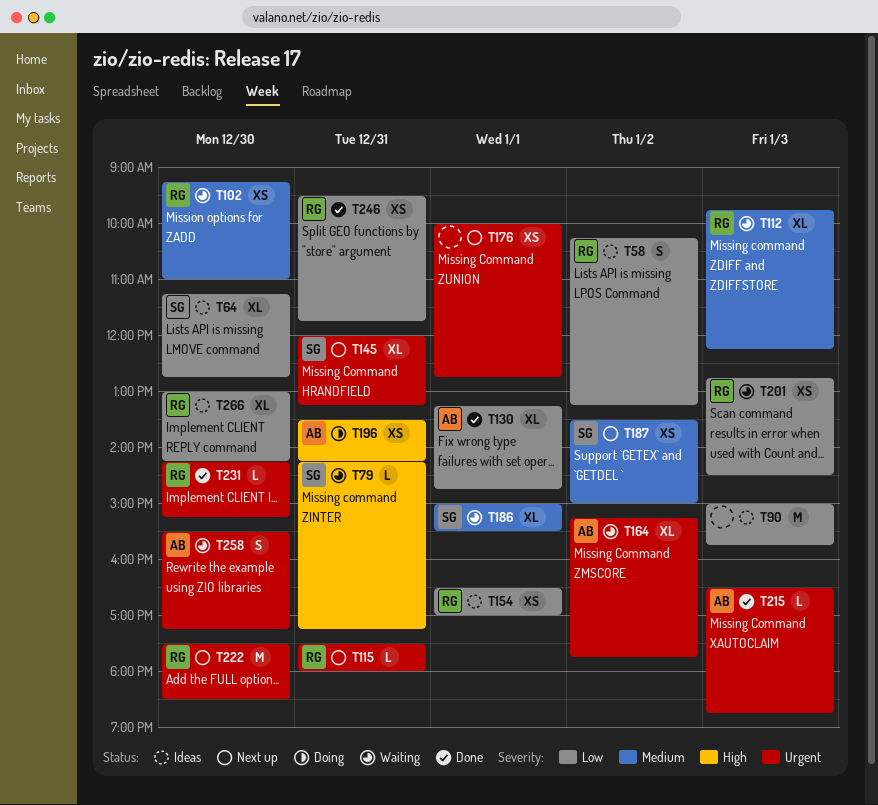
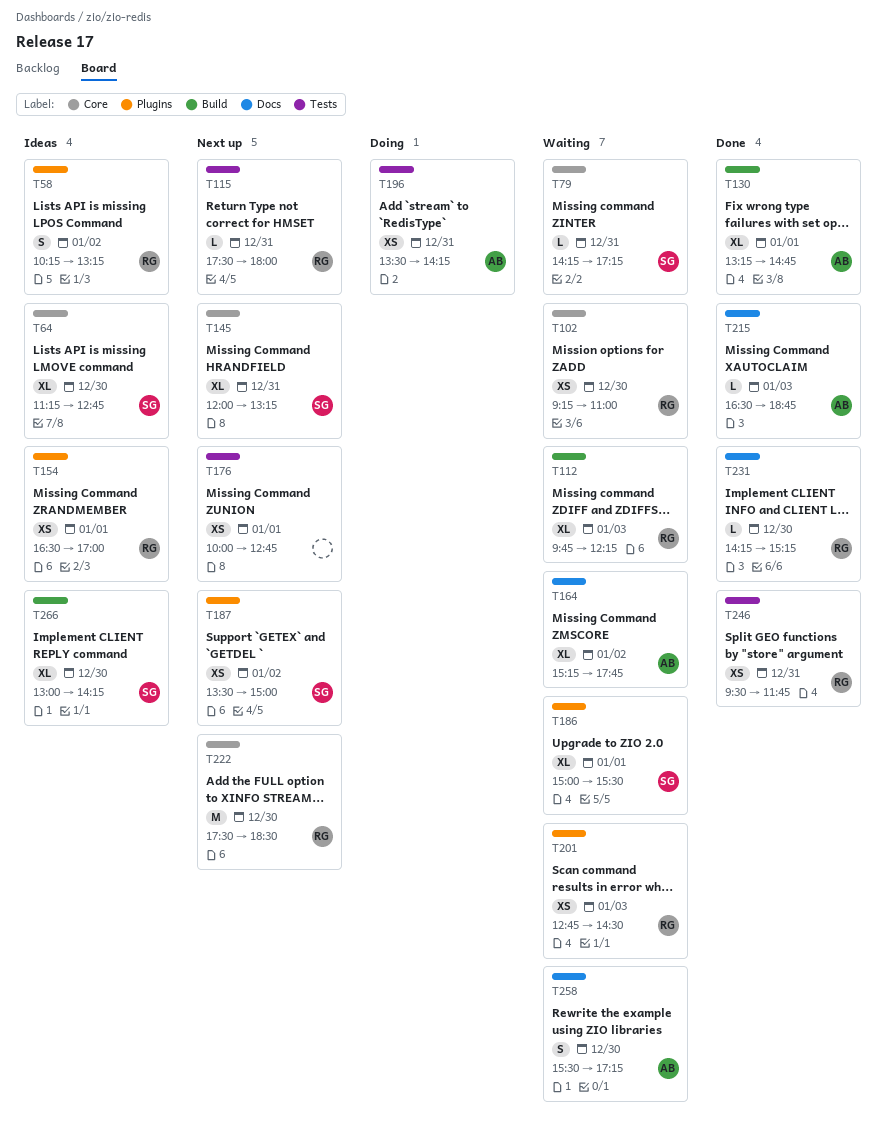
T90: present -> none
T266, owner: RG -> SG

